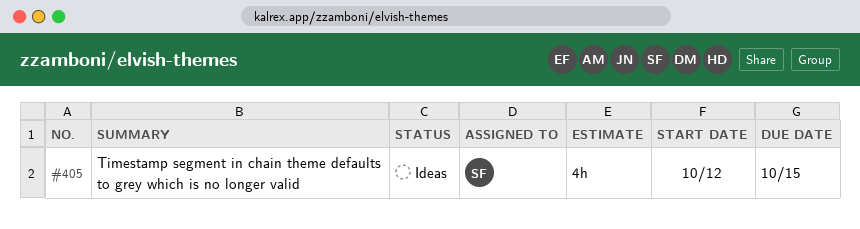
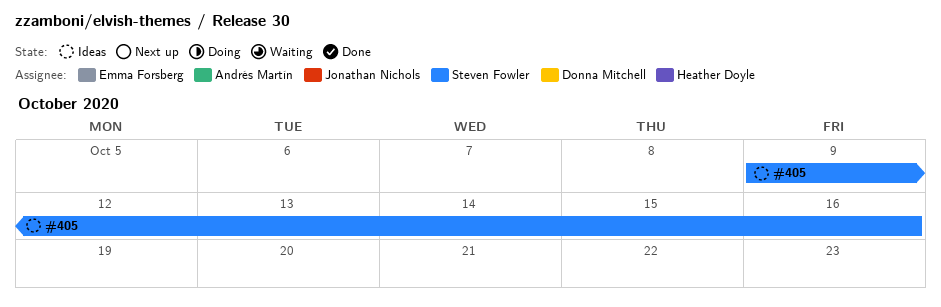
#405, start: Oct 12 -> Oct 9
#405, due: Oct 15 -> Oct 16

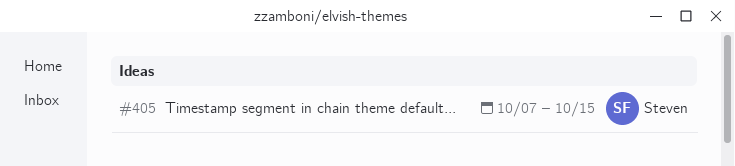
#405, start: Oct 9 -> Oct 7
#405, due: Oct 16 -> Oct 15

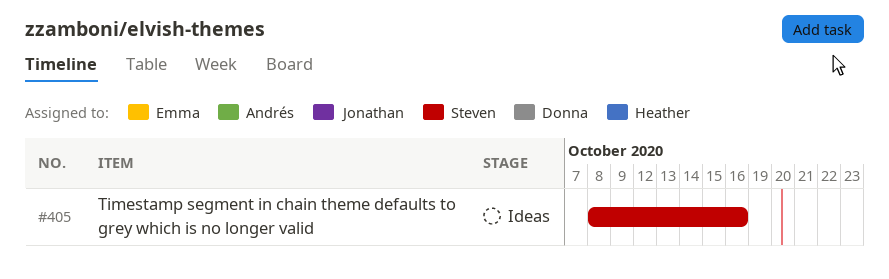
#405, start: Oct 7 -> Oct 8
#405, due: Oct 15 -> Oct 16

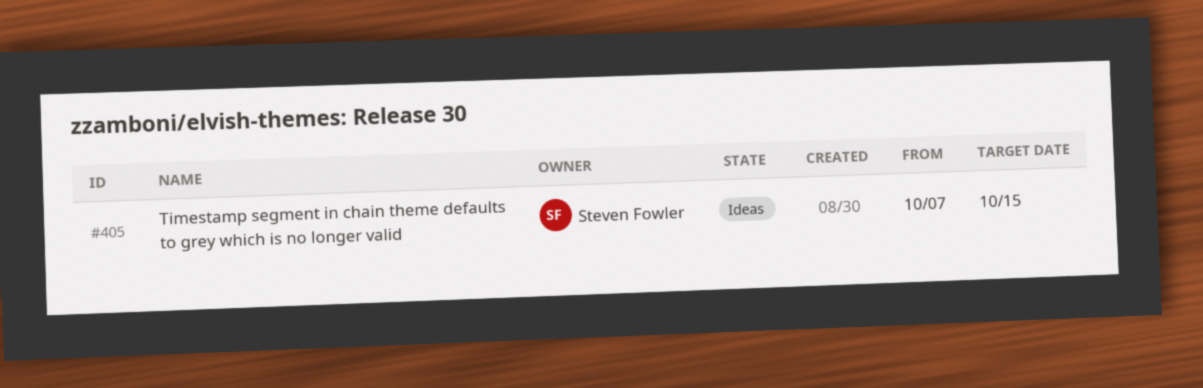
#405, start: Oct 8 -> Oct 7
#405, due: Oct 16 -> Oct 15

